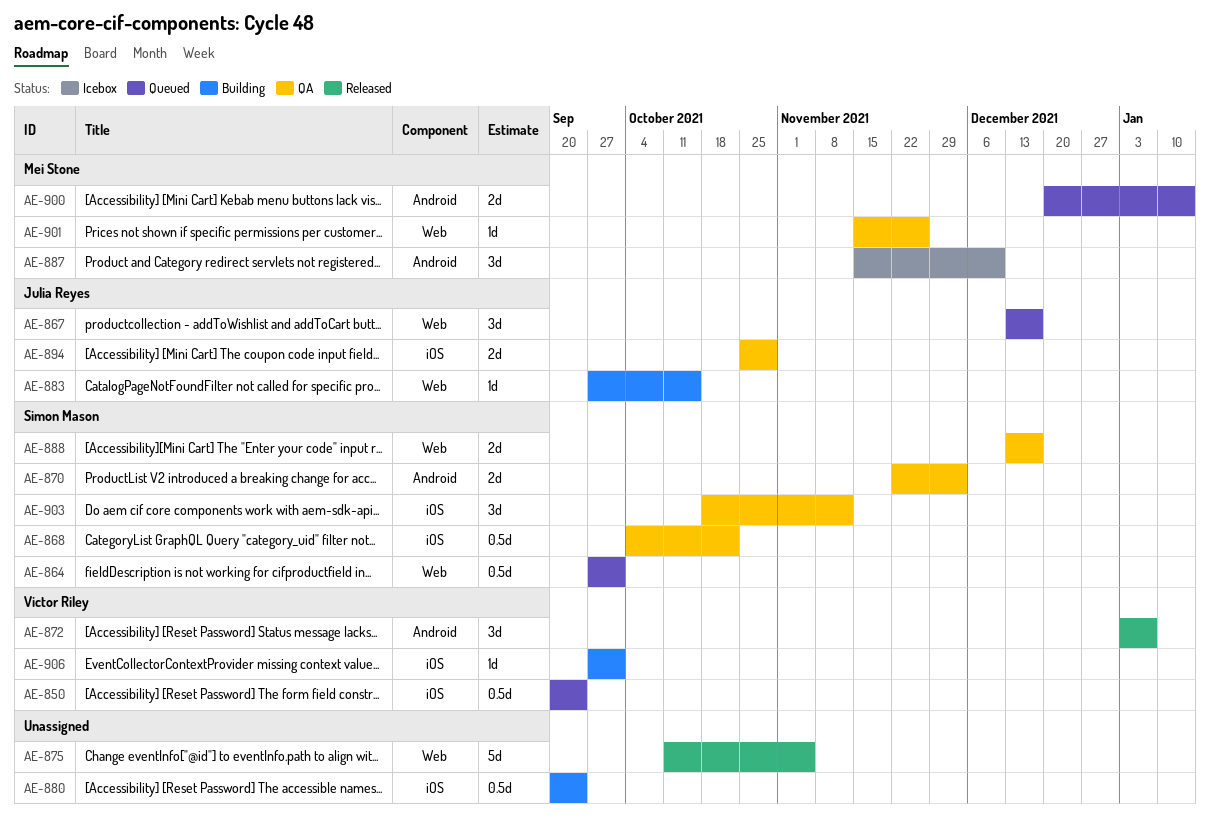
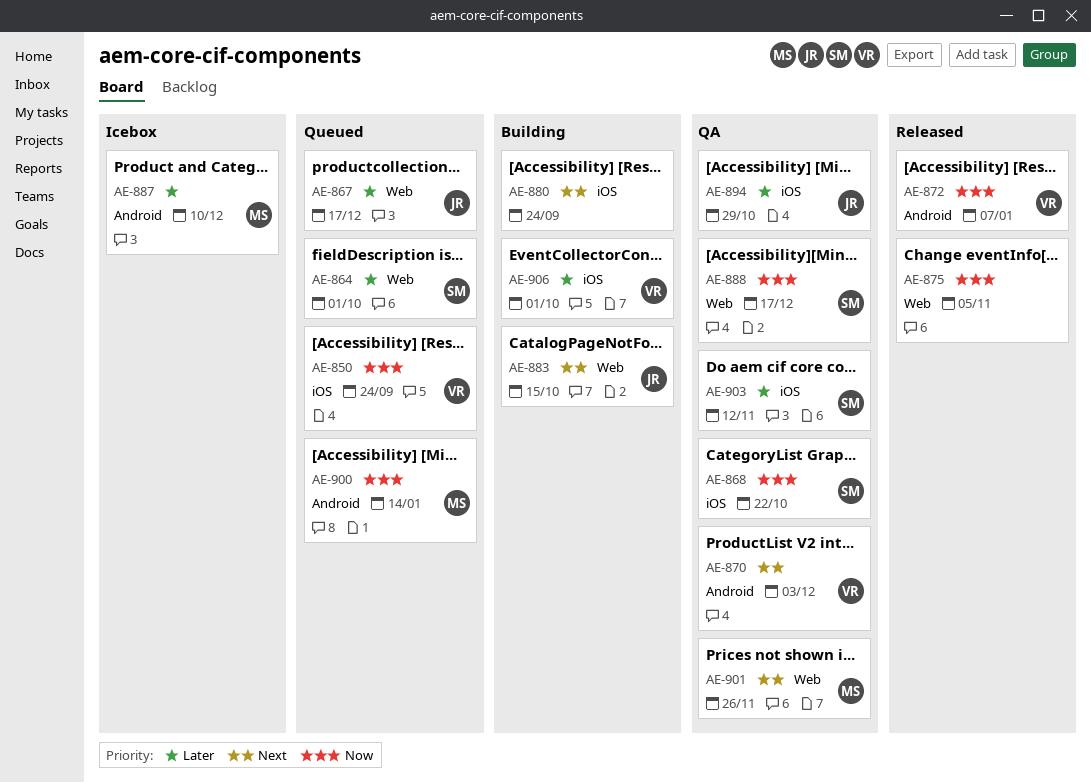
AE-870, owner: Simon Mason -> Victor Riley

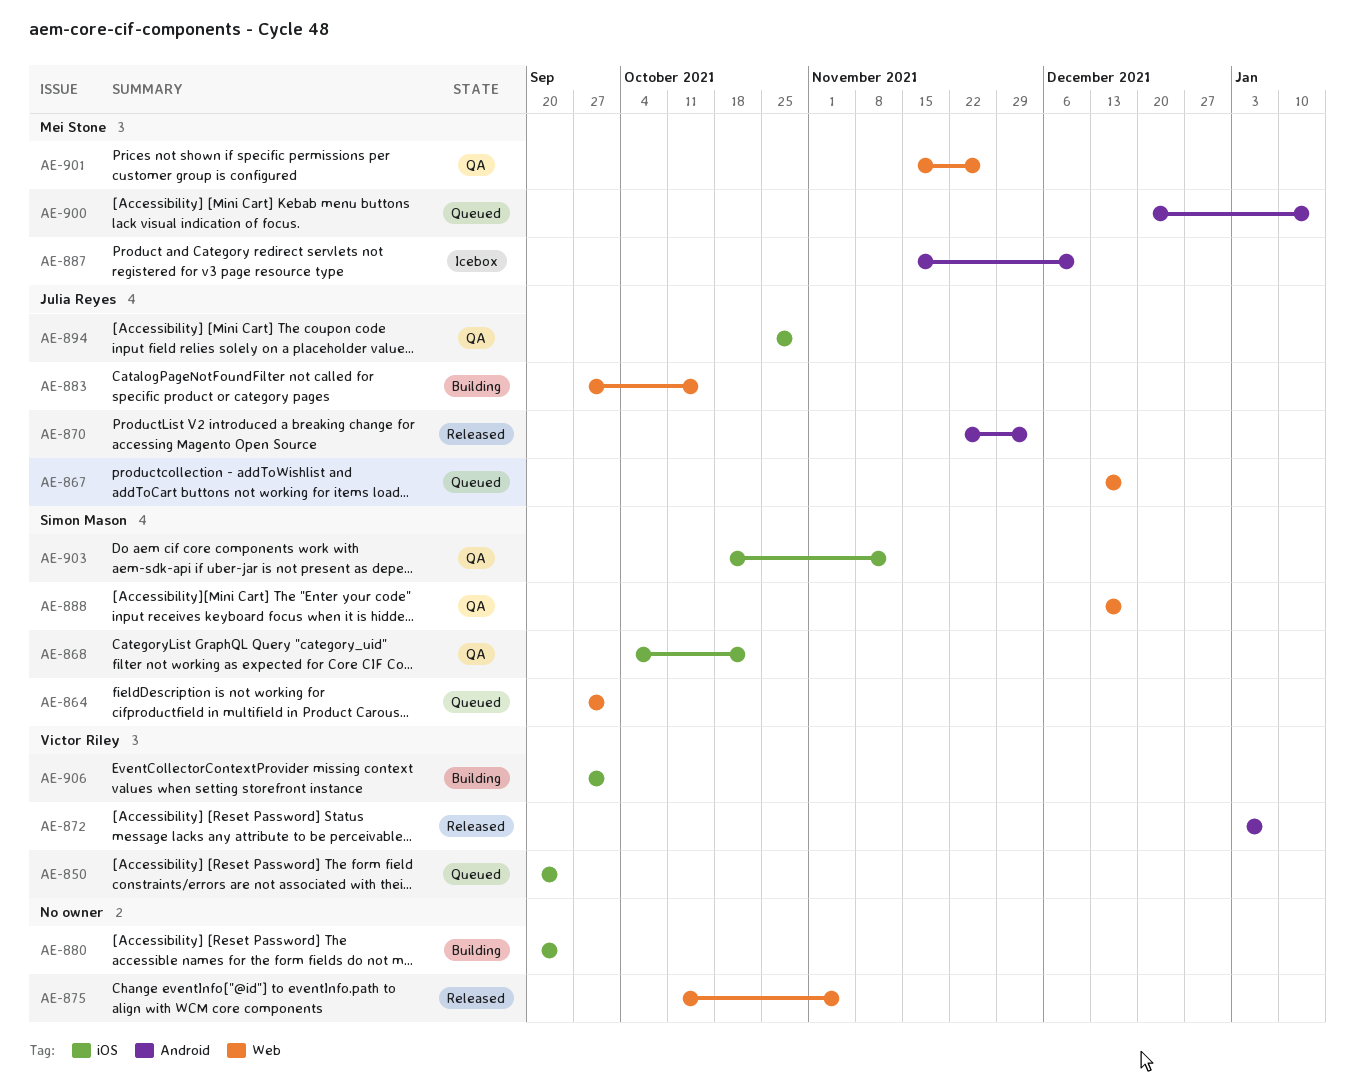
AE-870, status: QA -> Released
AE-870, owner: Victor Riley -> Julia Reyes

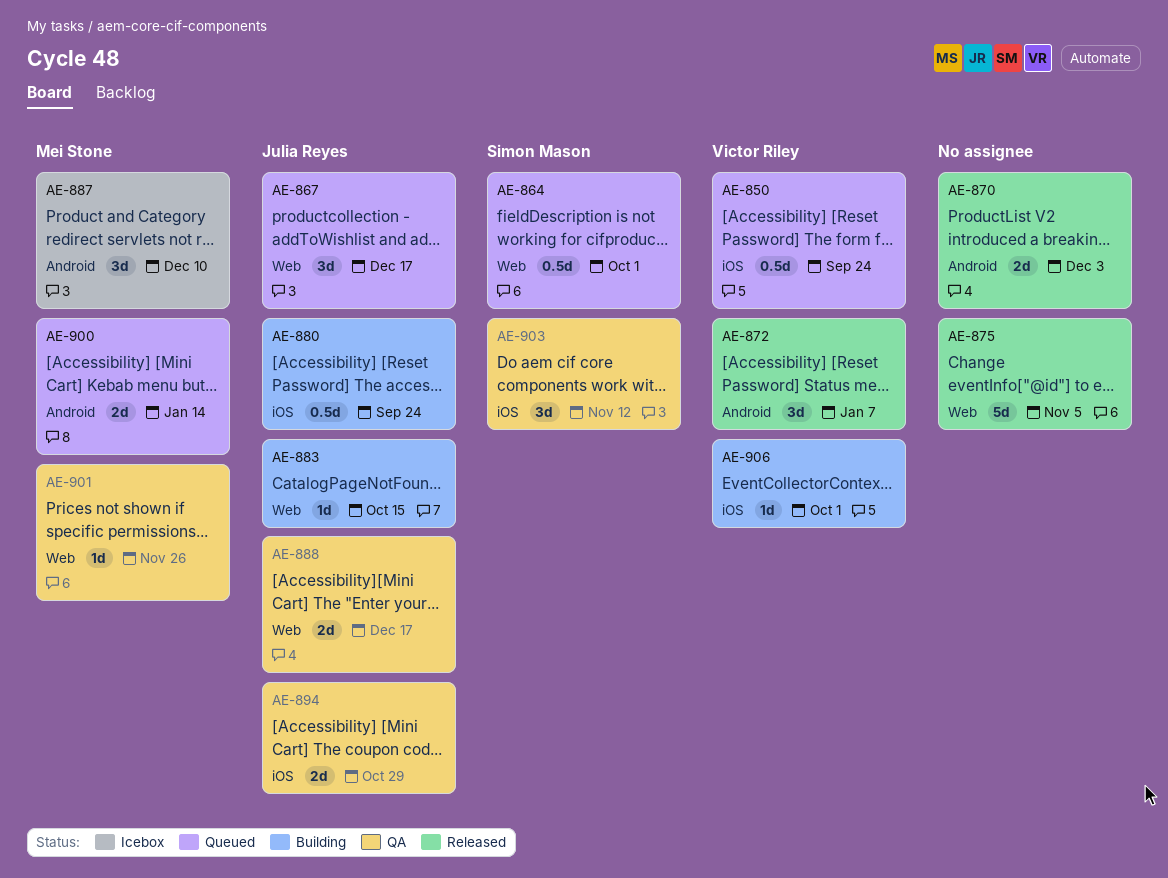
AE-868: present -> none
AE-870, owner: Julia Reyes -> none
AE-880, owner: none -> Julia Reyes
AE-888, owner: Simon Mason -> Julia Reyes

